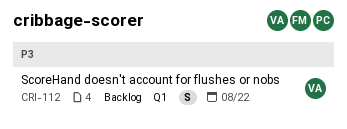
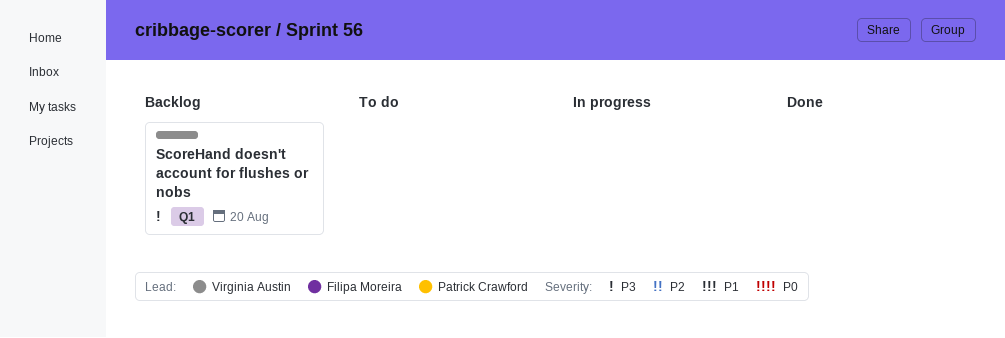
ScoreHand doesn't account for flushes or nobs, due: Aug 22 -> Aug 20

